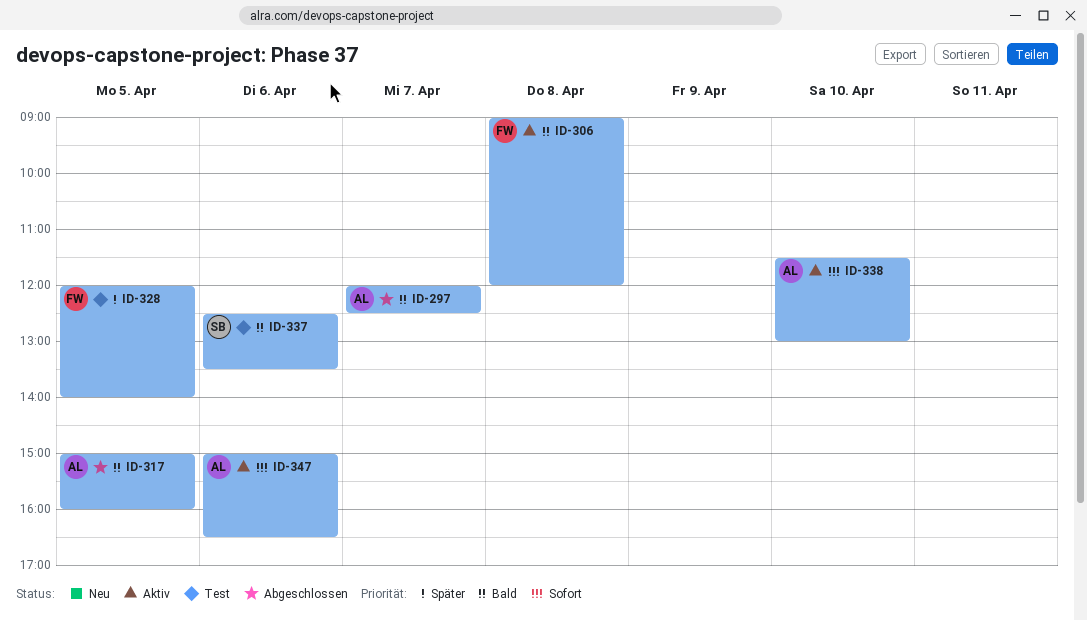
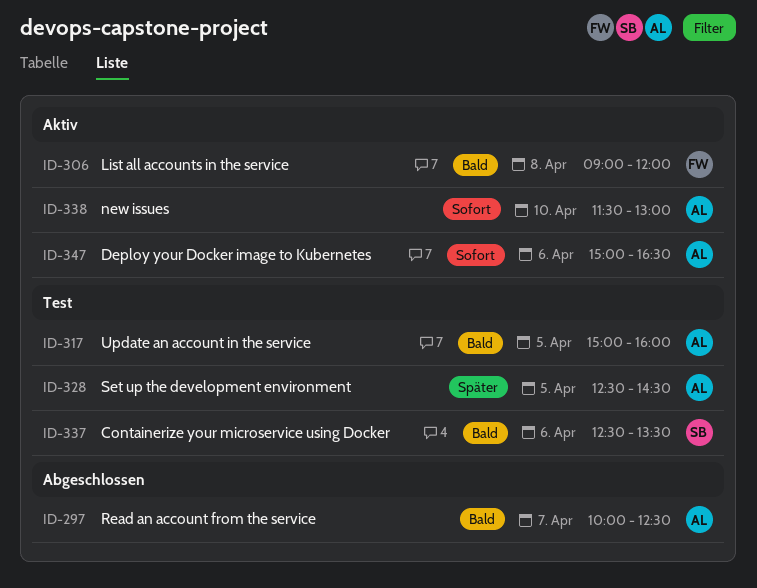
ID-297, begins: 12:00 -> 10:00
ID-317, status: Abgeschlossen -> Test
ID-328, owner: FW -> AL
ID-328, begins: 12:00 -> 12:30
ID-328, ends: 14:00 -> 14:30

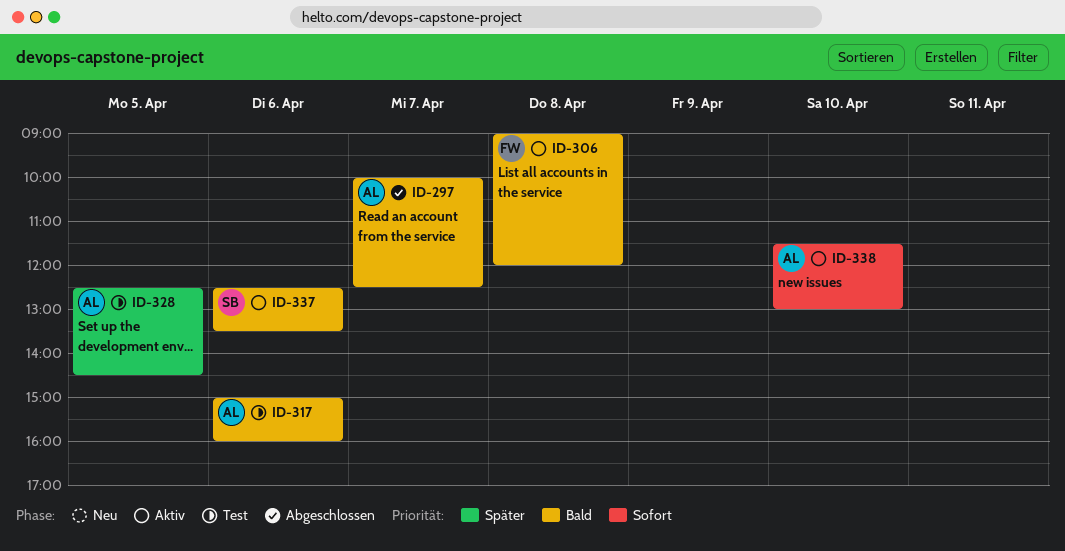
ID-317, day: Apr 5 -> Apr 6
ID-337, status: Test -> Aktiv
ID-347: present -> none

